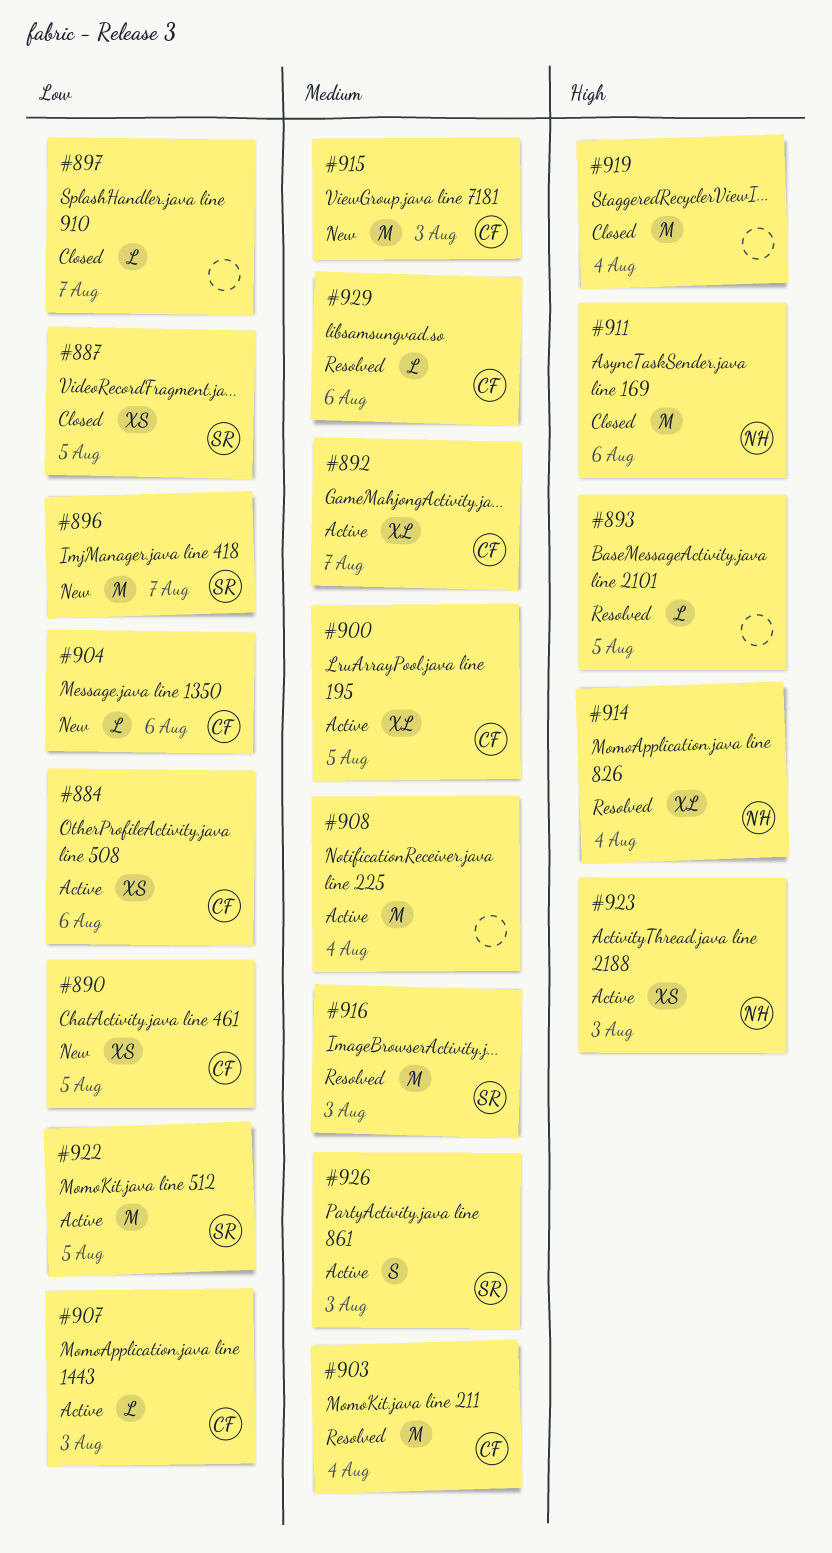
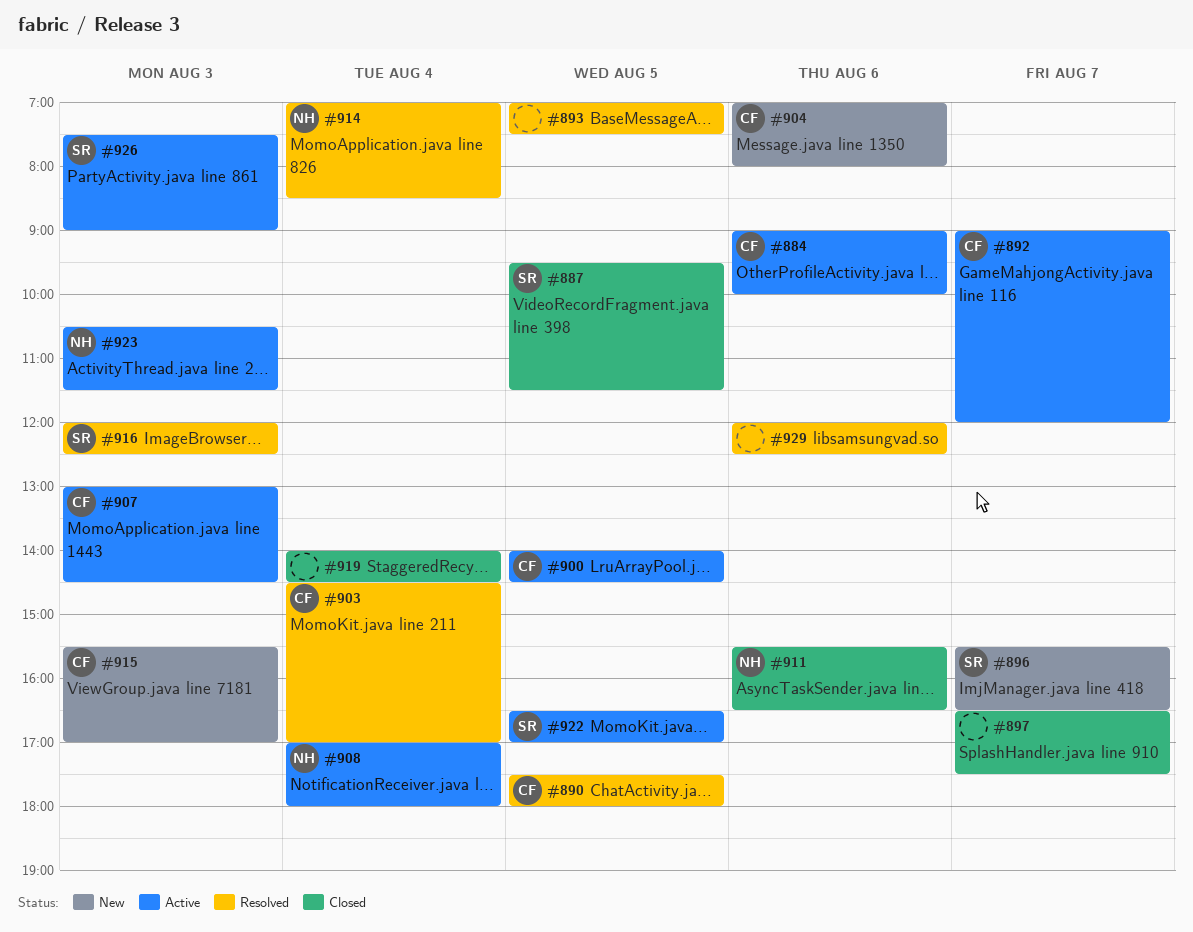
#890, status: New -> Resolved
#908, owner: none -> NH
#929, owner: CF -> none

